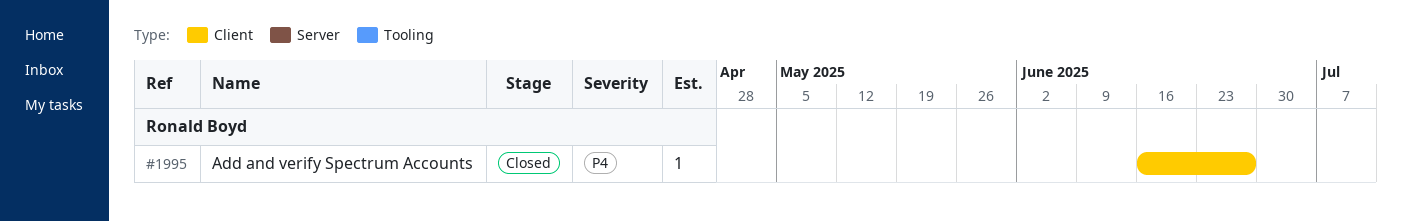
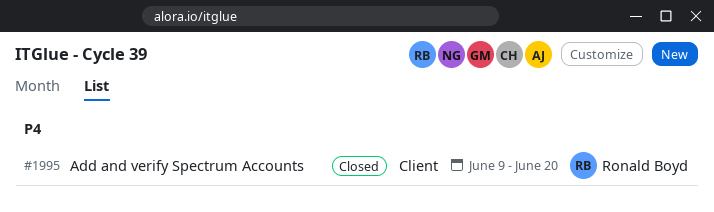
#1995, start: Jun 16 -> Jun 9
#1995, due: Jun 27 -> Jun 20

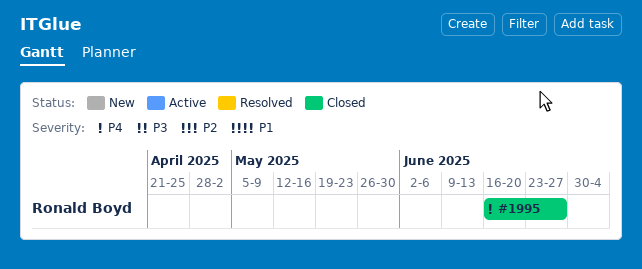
#1995, start: Jun 9 -> Jun 16
#1995, due: Jun 20 -> Jun 27

